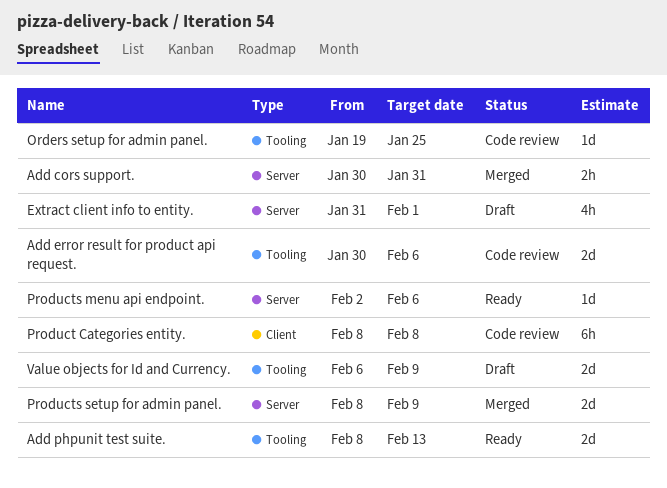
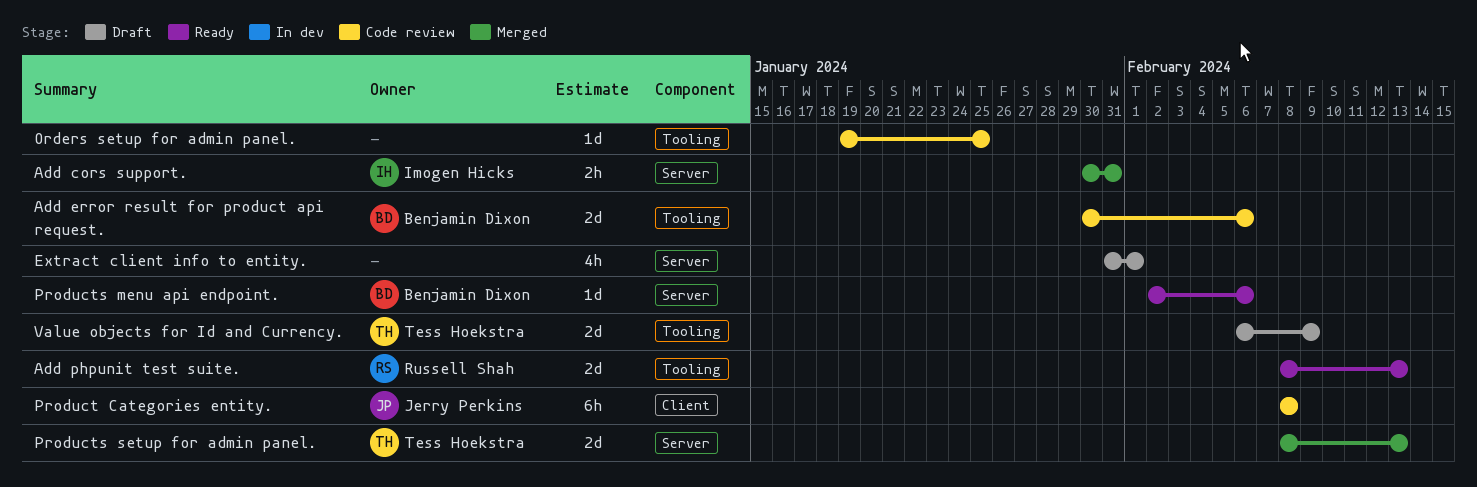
Products setup for admin panel., due: Feb 9 -> Feb 13

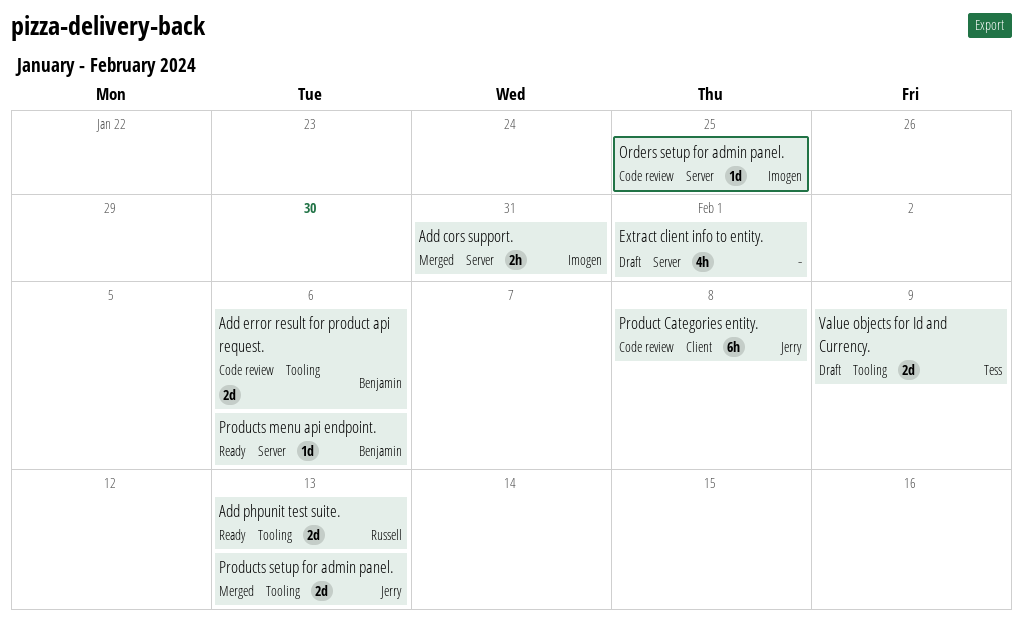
Orders setup for admin panel., owner: none -> Imogen Hicks
Orders setup for admin panel., label: Tooling -> Server
Products setup for admin panel., owner: Tess Hoekstra -> Jerry Perkins
Products setup for admin panel., label: Server -> Tooling

